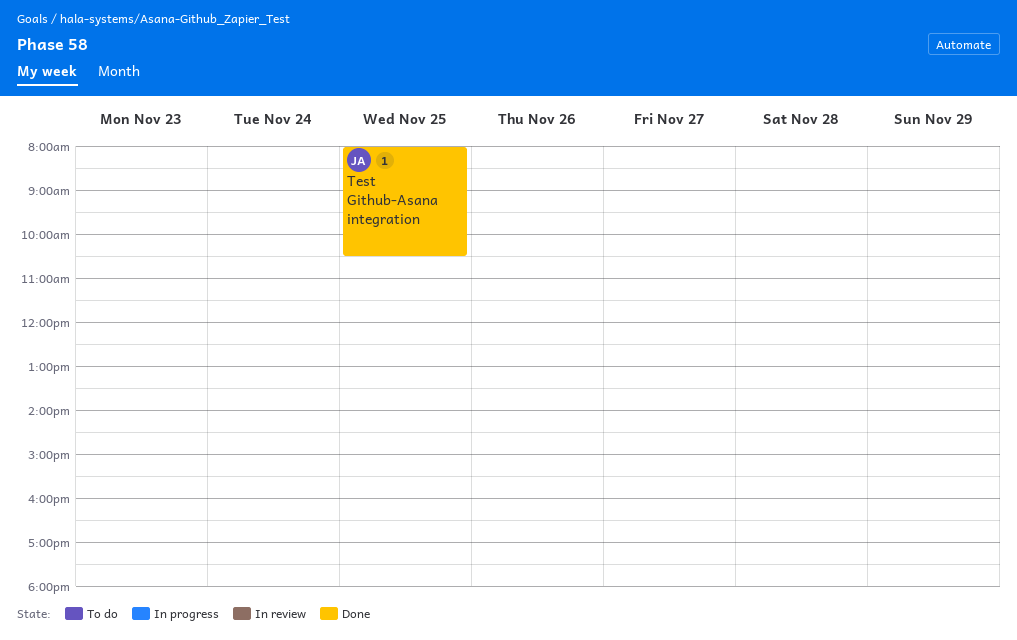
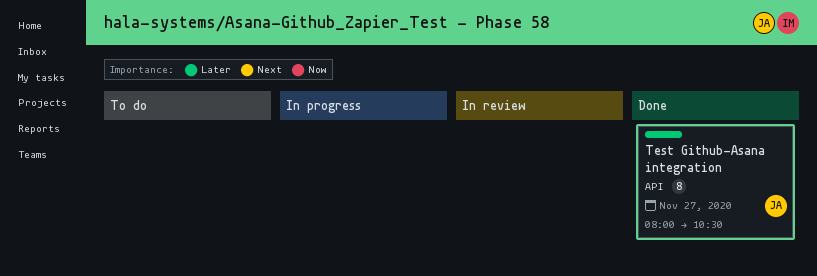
Test Github-Asana integration, estimate: 1 -> 8
Test Github-Asana integration, day: Nov 25 -> Nov 27

